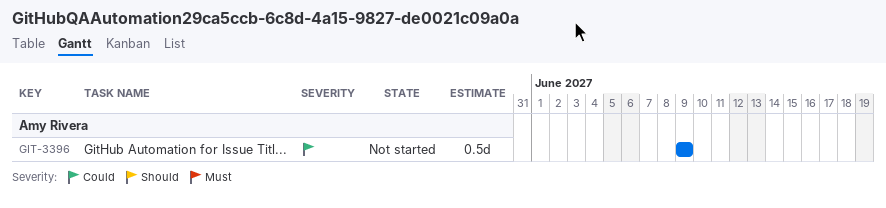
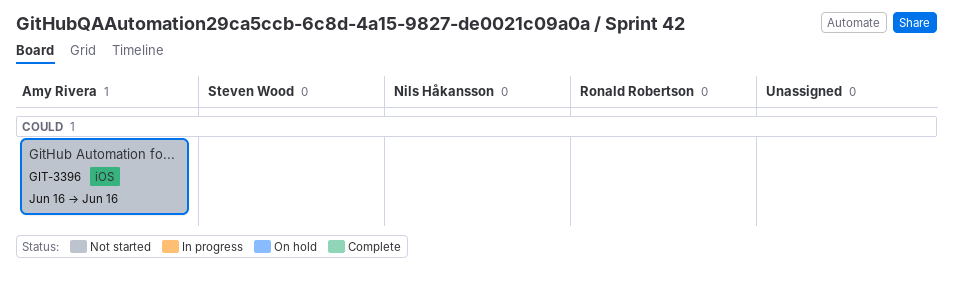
GIT-3396, start: Jun 9 -> Jun 16
GIT-3396, due: Jun 9 -> Jun 16

